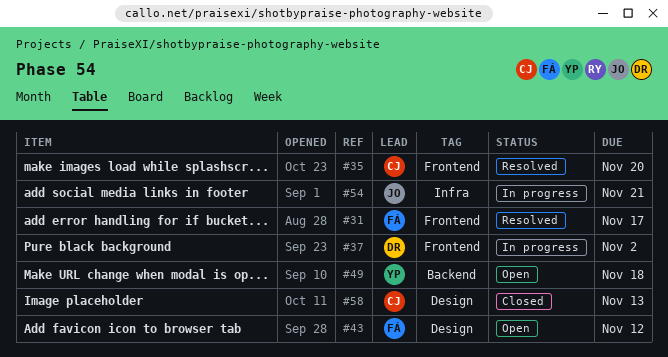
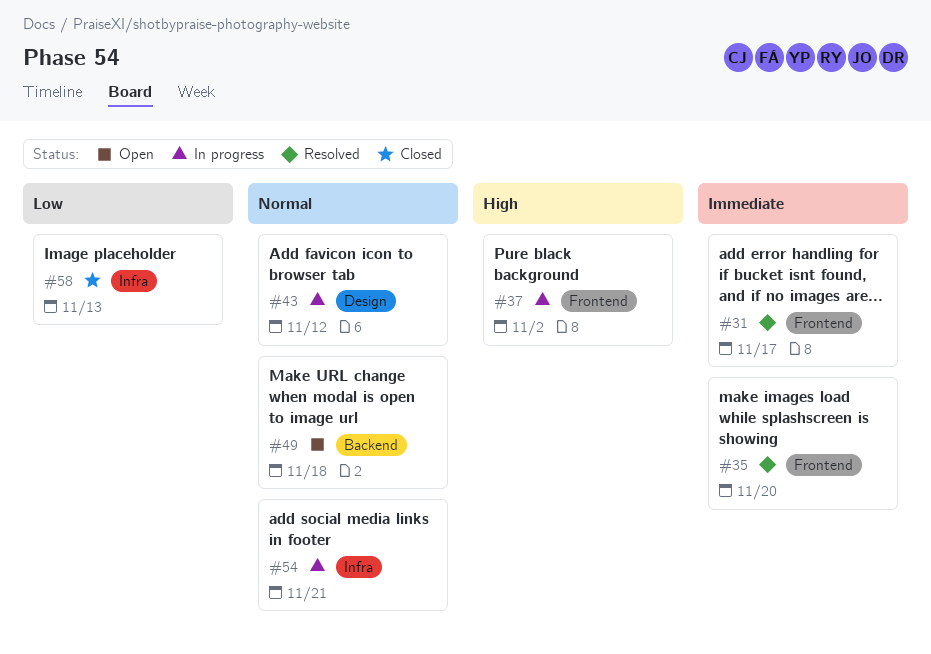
#43, status: Open -> In progress
#58, label: Design -> Infra

